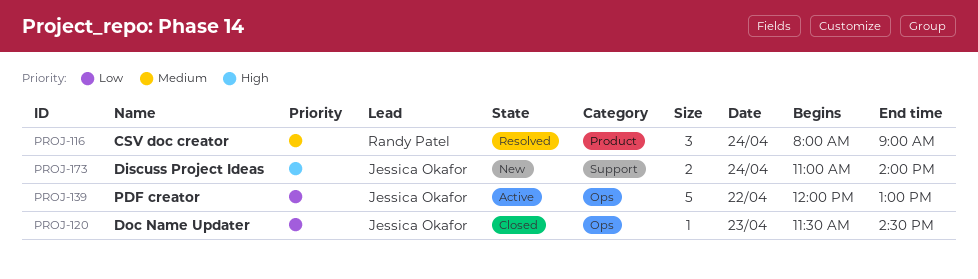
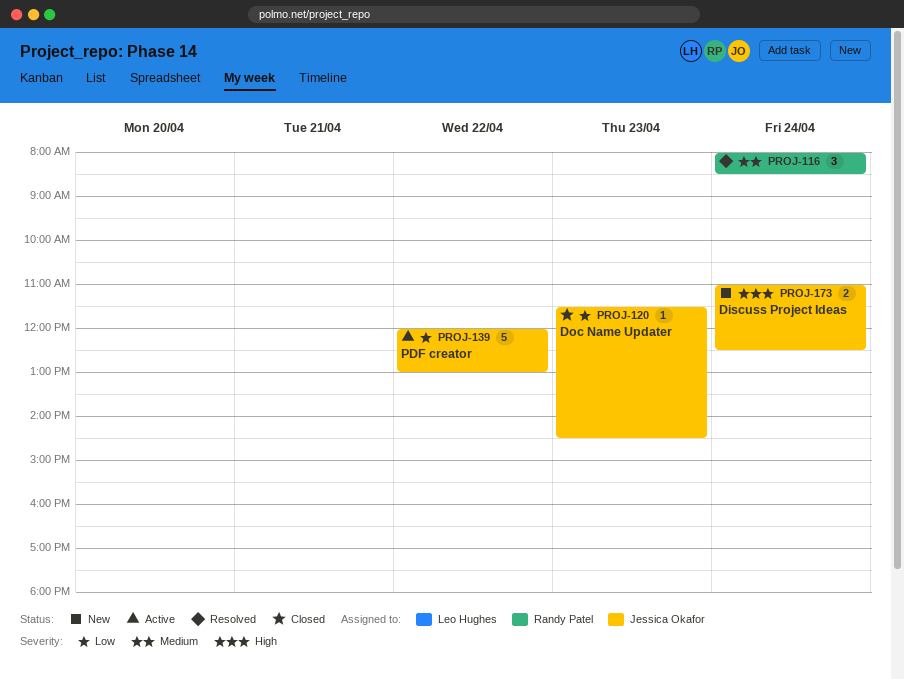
PROJ-116, ends: 09:00 -> 08:30
PROJ-173, ends: 14:00 -> 12:30

